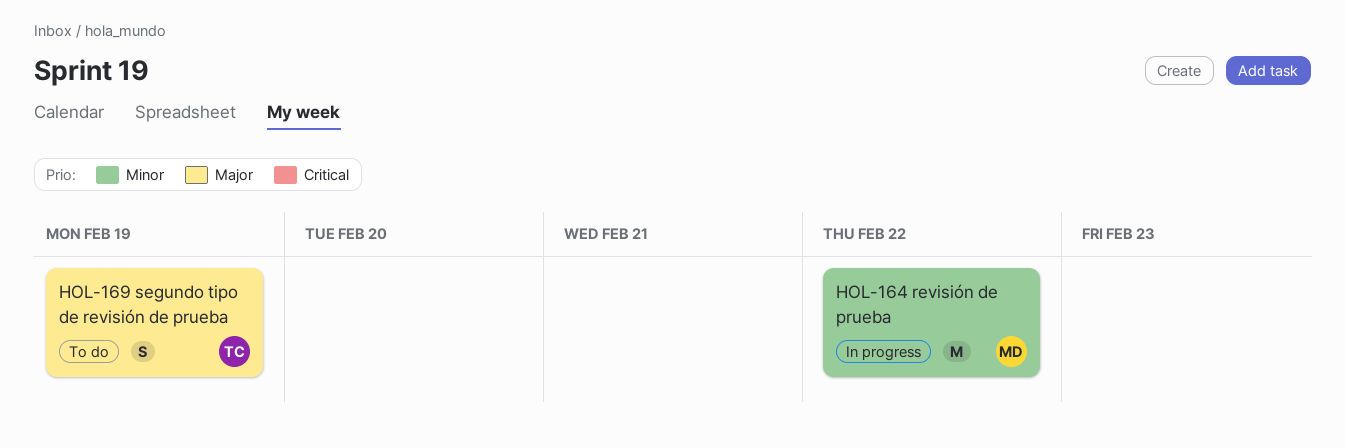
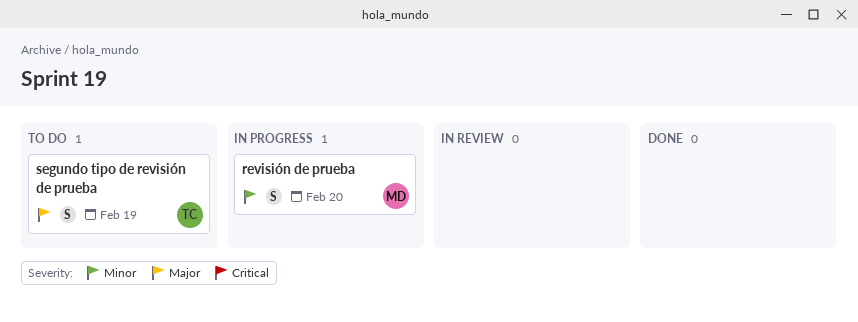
revisión de prueba, estimate: M -> S
revisión de prueba, due: Feb 22 -> Feb 20

